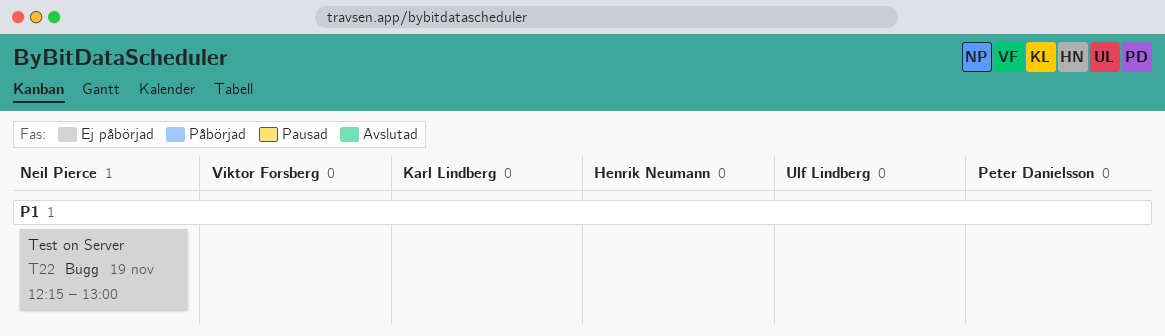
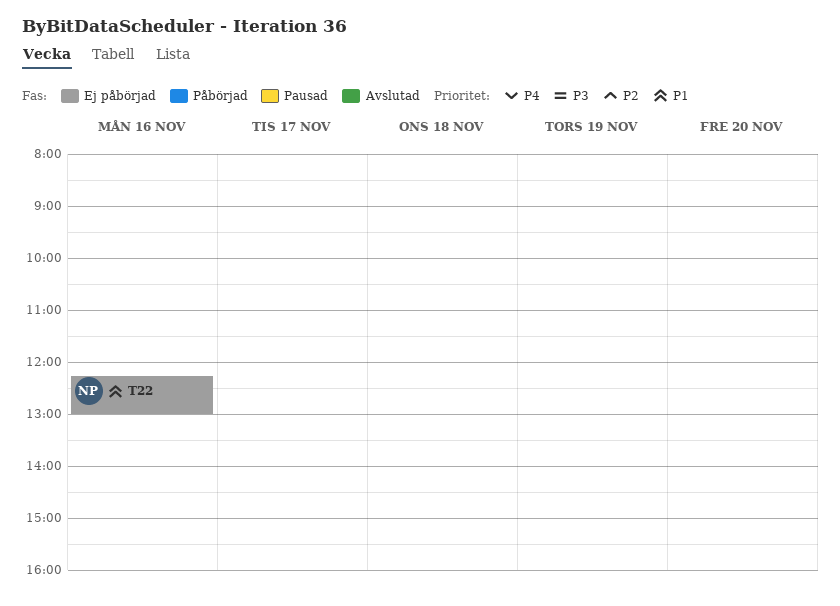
T22, day: Nov 19 -> Nov 16

